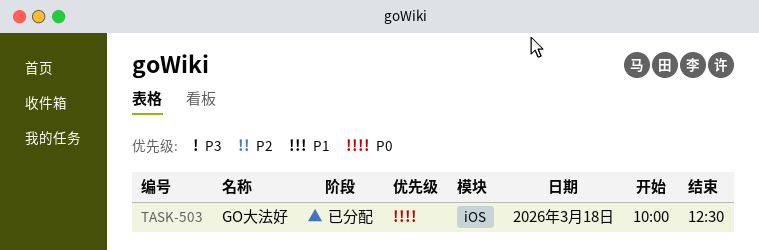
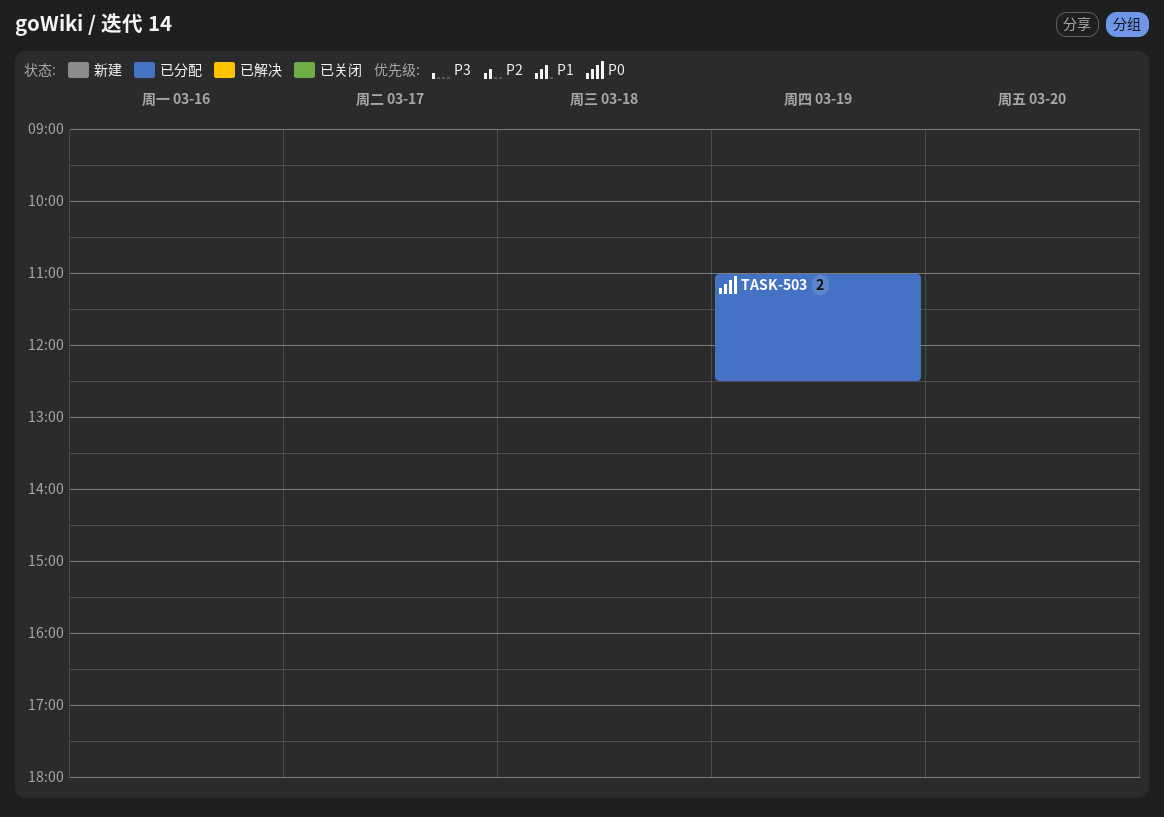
TASK-503, day: Mar 18 -> Mar 19
TASK-503, begins: 10:00 -> 11:00

